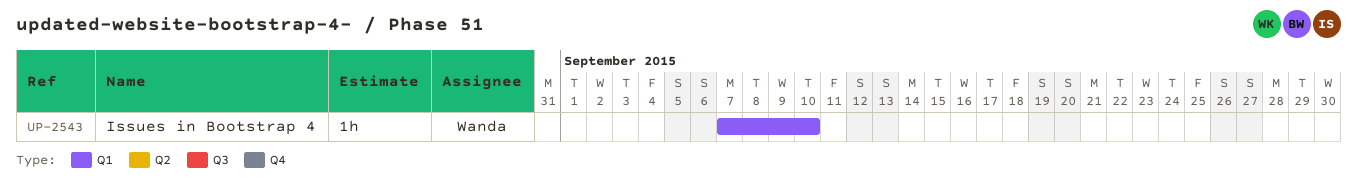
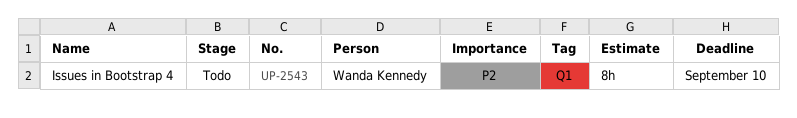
UP-2543, estimate: 1h -> 8h

